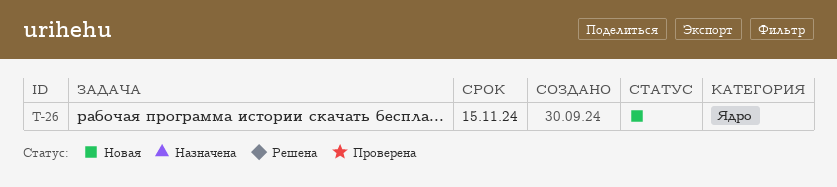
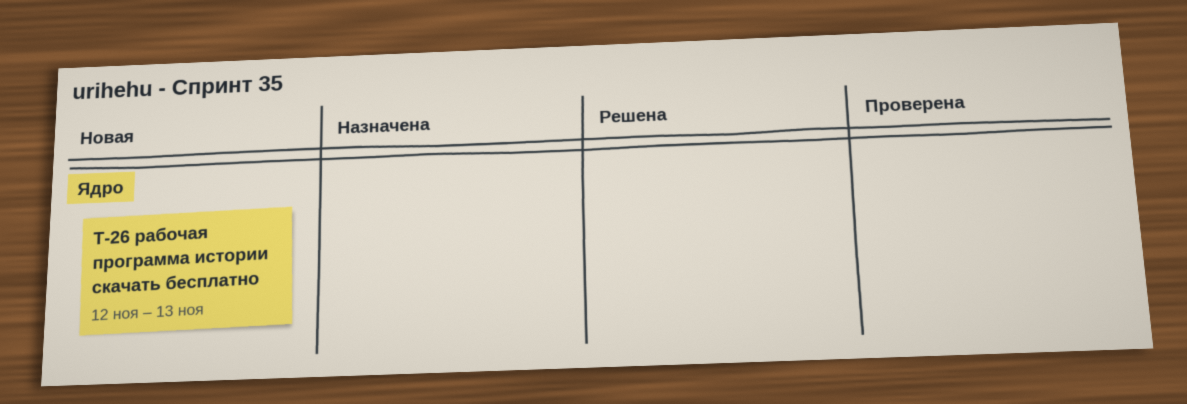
T-26, due: Nov 15 -> Nov 13

